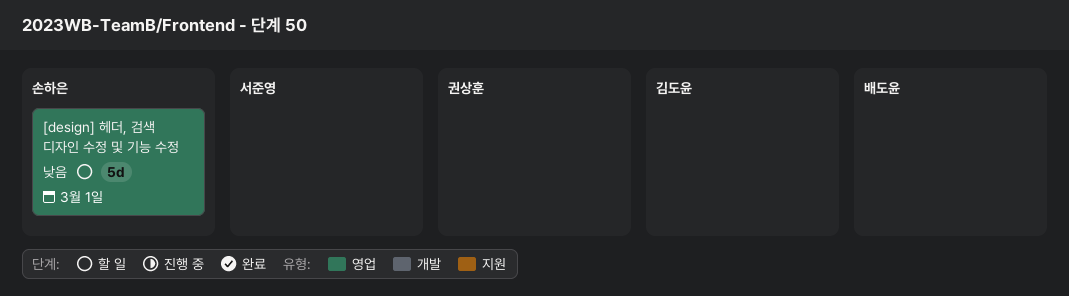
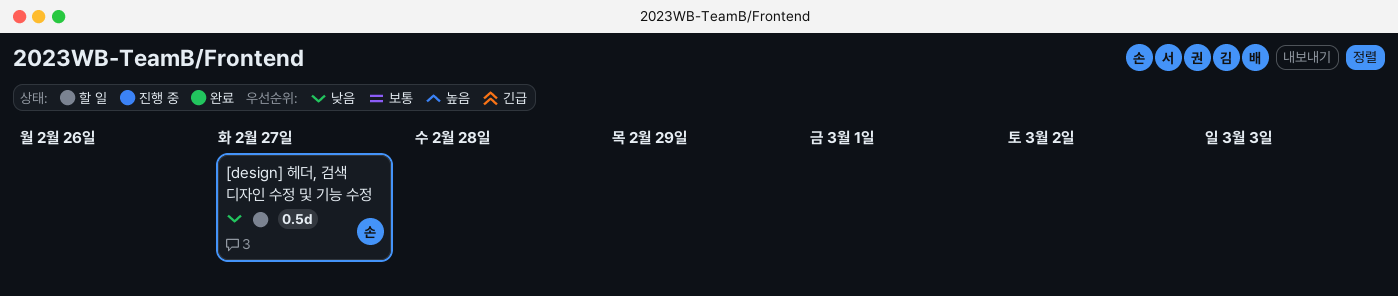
[design] 헤더, 검색 디자인 수정 및 기능 수정, estimate: 5d -> 0.5d
[design] 헤더, 검색 디자인 수정 및 기능 수정, due: Mar 1 -> Feb 27

